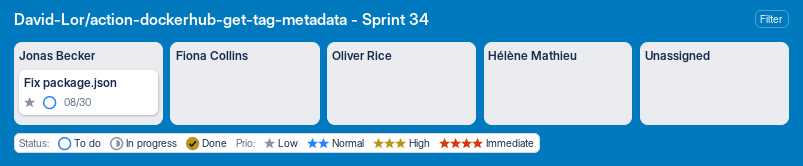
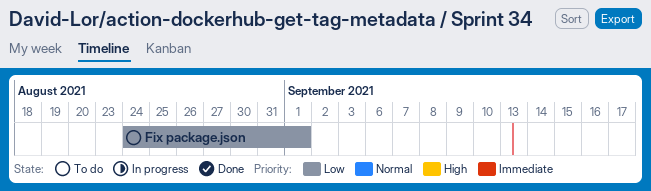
Fix package.json, due: Aug 30 -> Sep 1

